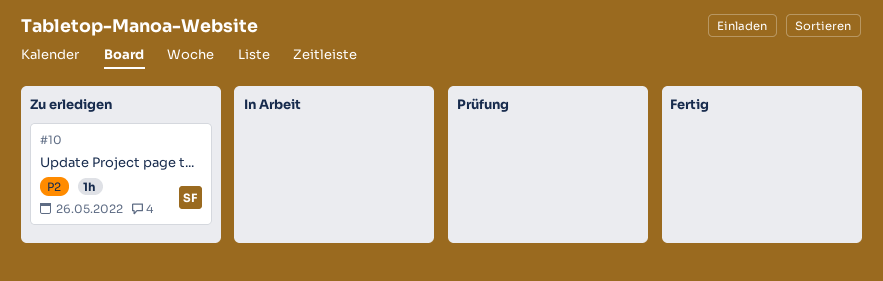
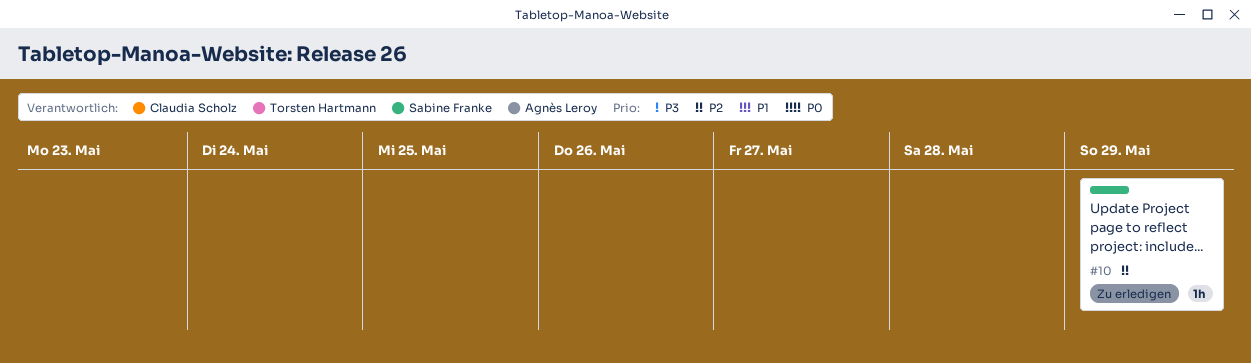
#10, due: May 26 -> May 29

